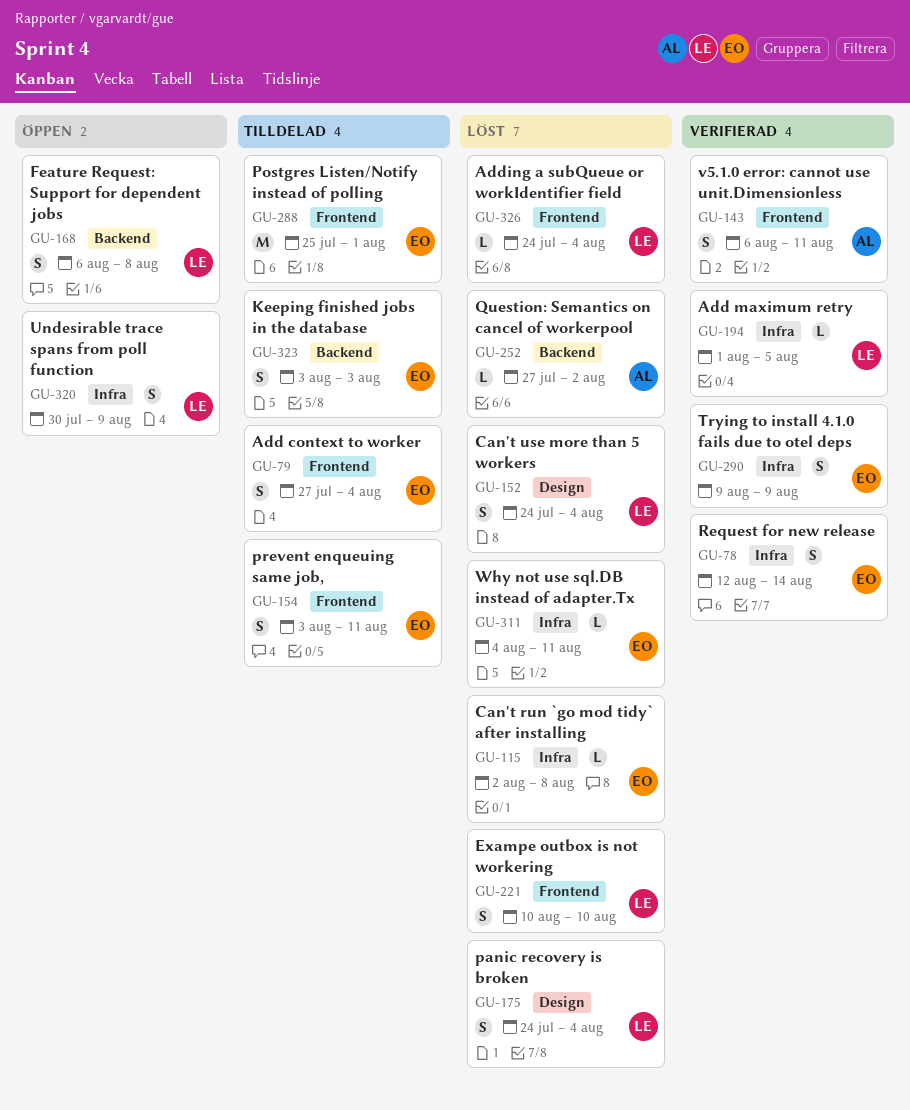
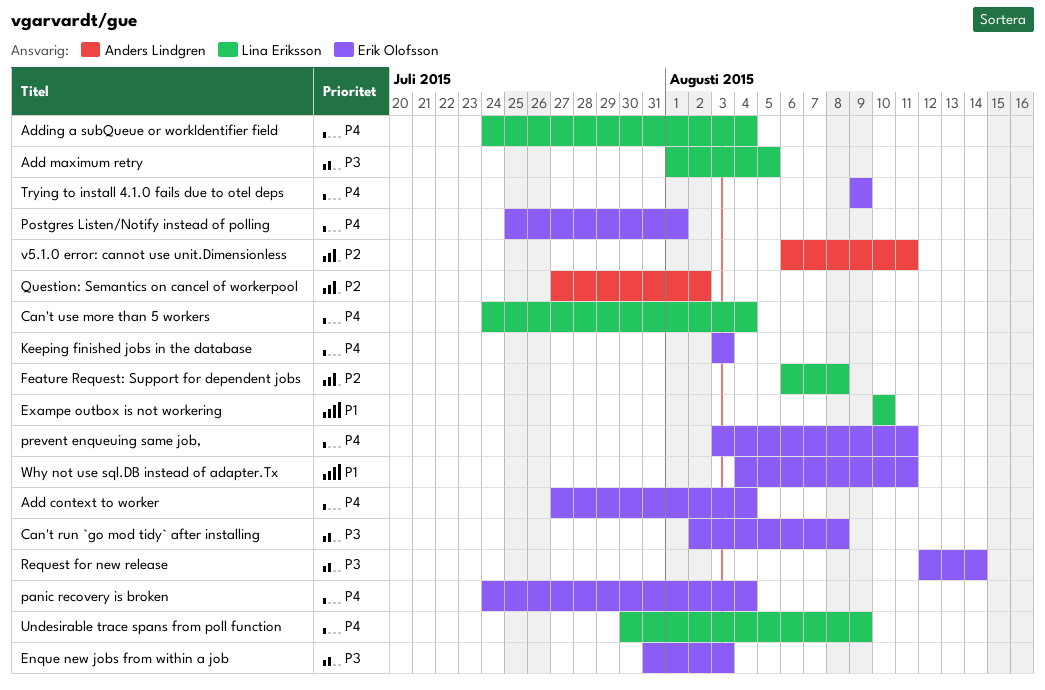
Enque new jobs from within a job: none -> present
panic recovery is broken, owner: Lina Eriksson -> Erik Olofsson

